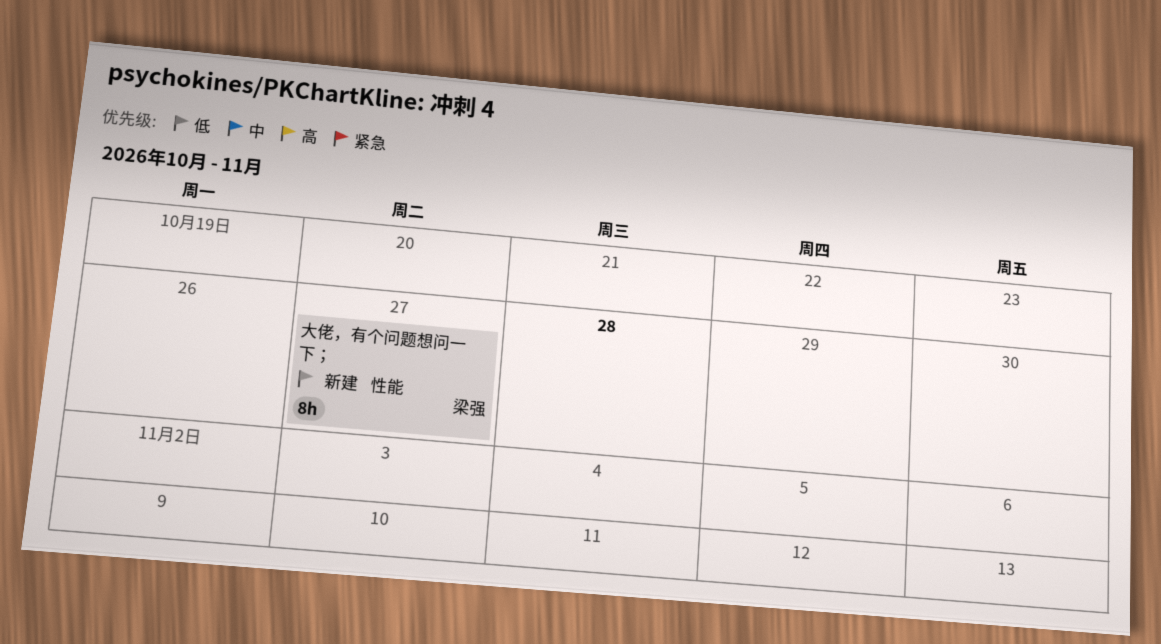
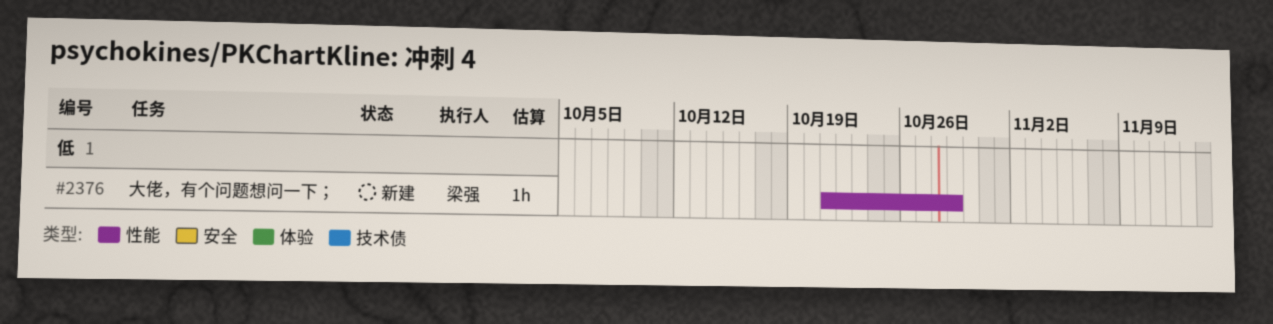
大佬，有个问题想问一下；, estimate: 8h -> 1h
大佬，有个问题想问一下；, due: Oct 27 -> Oct 29

